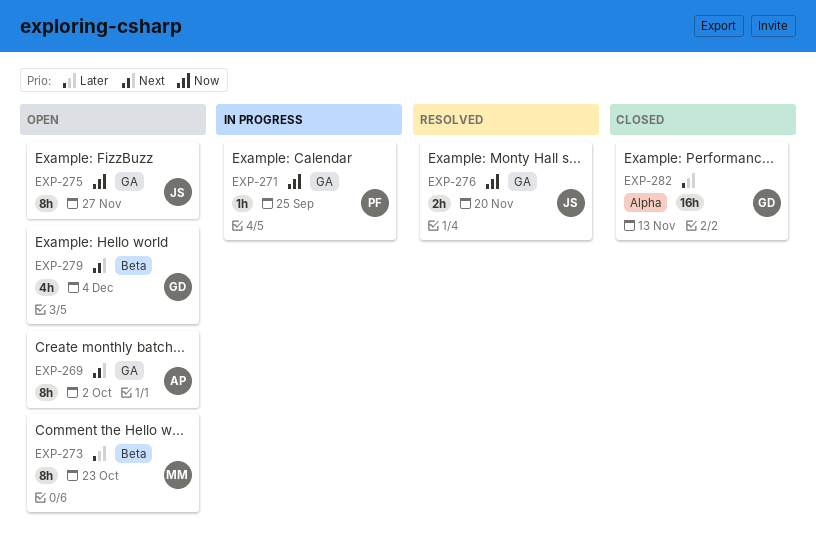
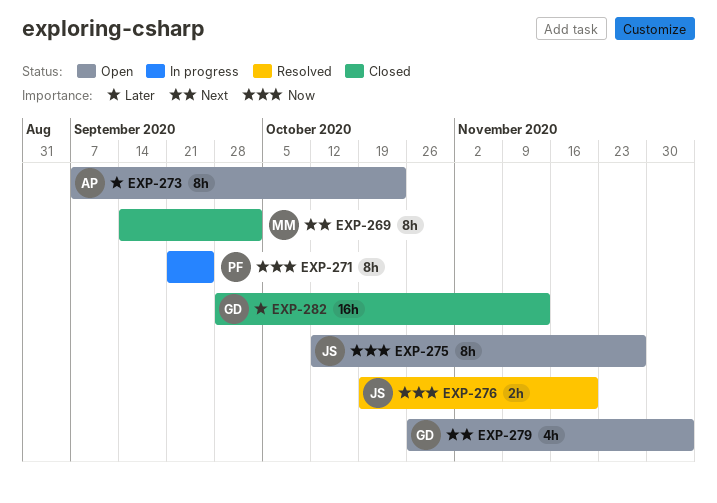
EXP-269, status: Open -> Closed
EXP-269, owner: AP -> MM
EXP-271, estimate: 1h -> 8h
EXP-273, owner: MM -> AP

